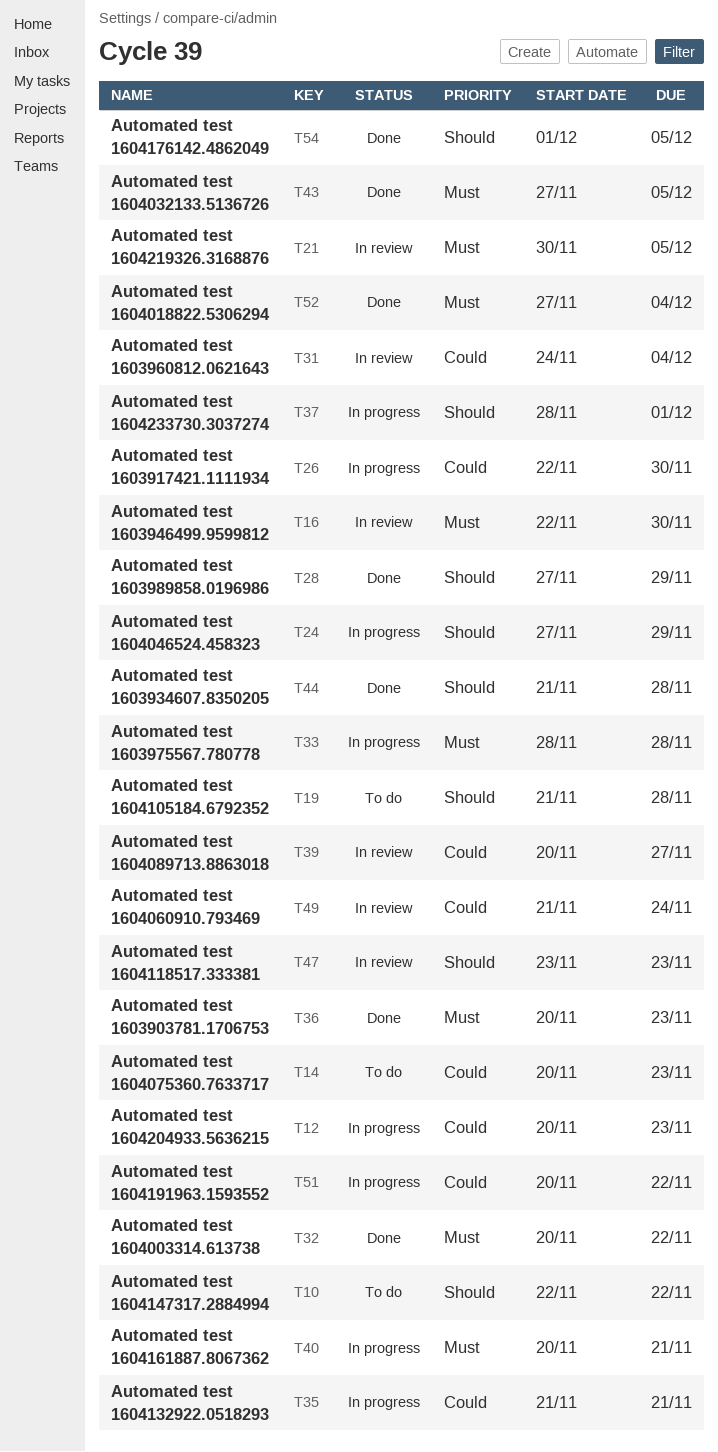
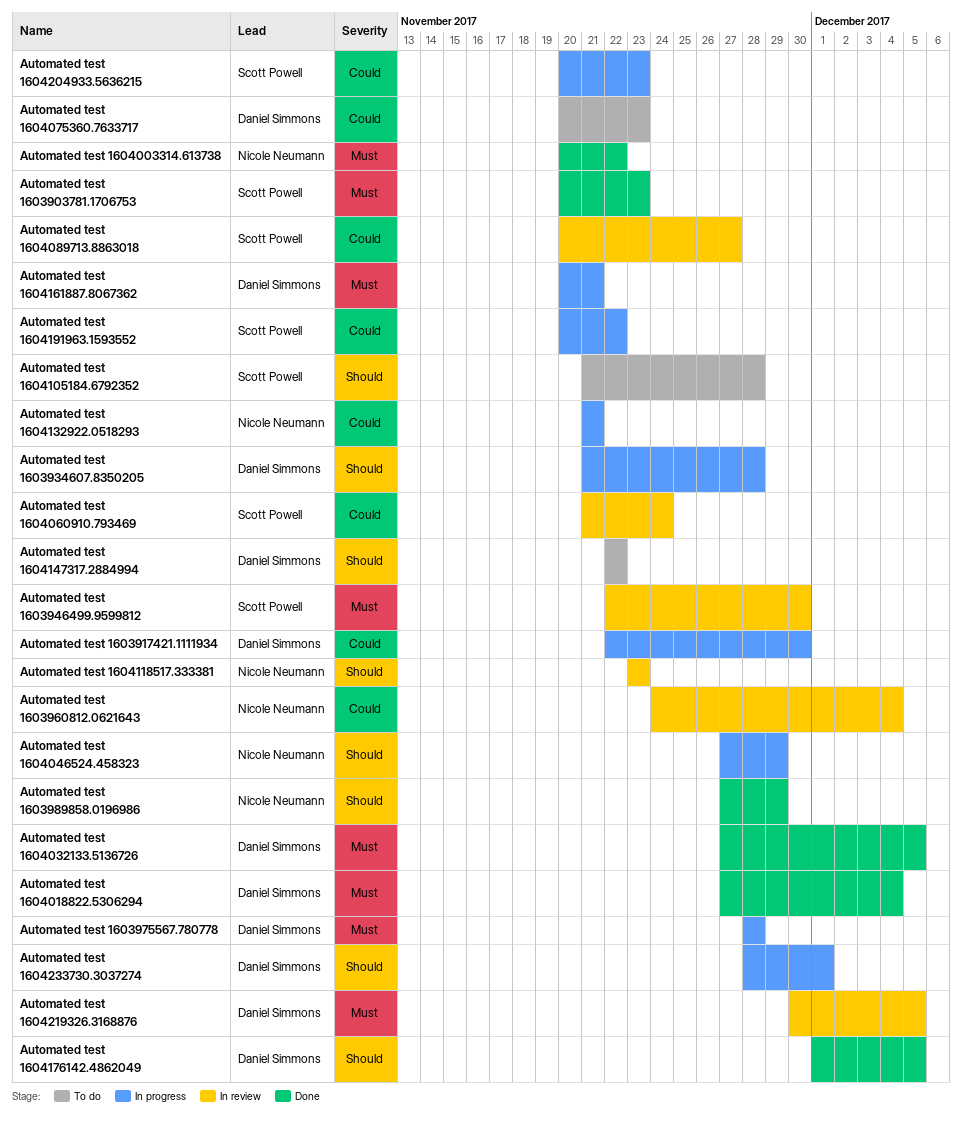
Automated test 1603934607.8350205, status: Done -> In progress

